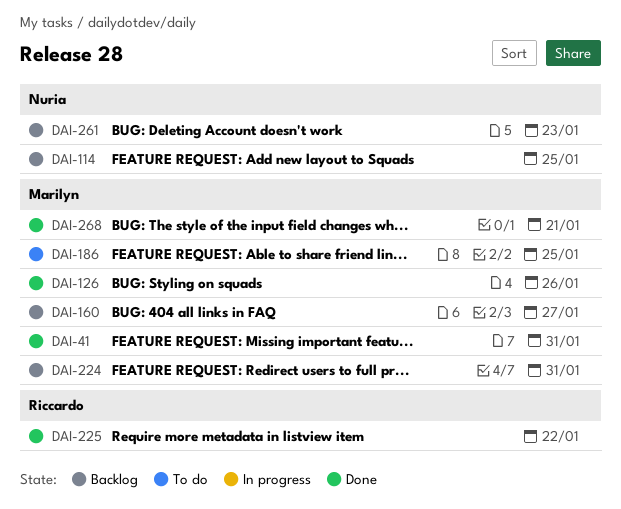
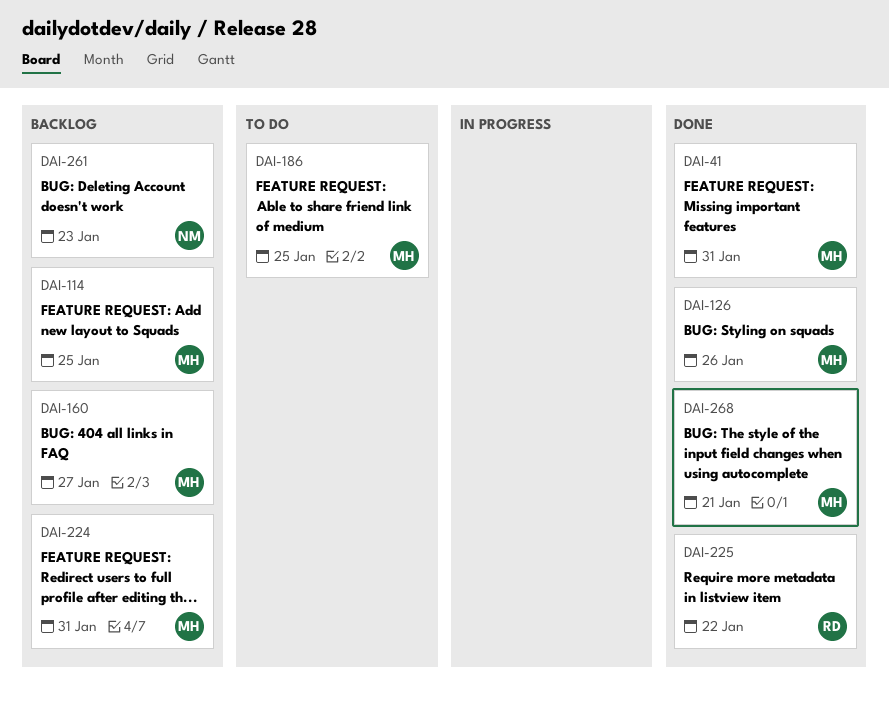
DAI-114, owner: Nuria -> Marilyn

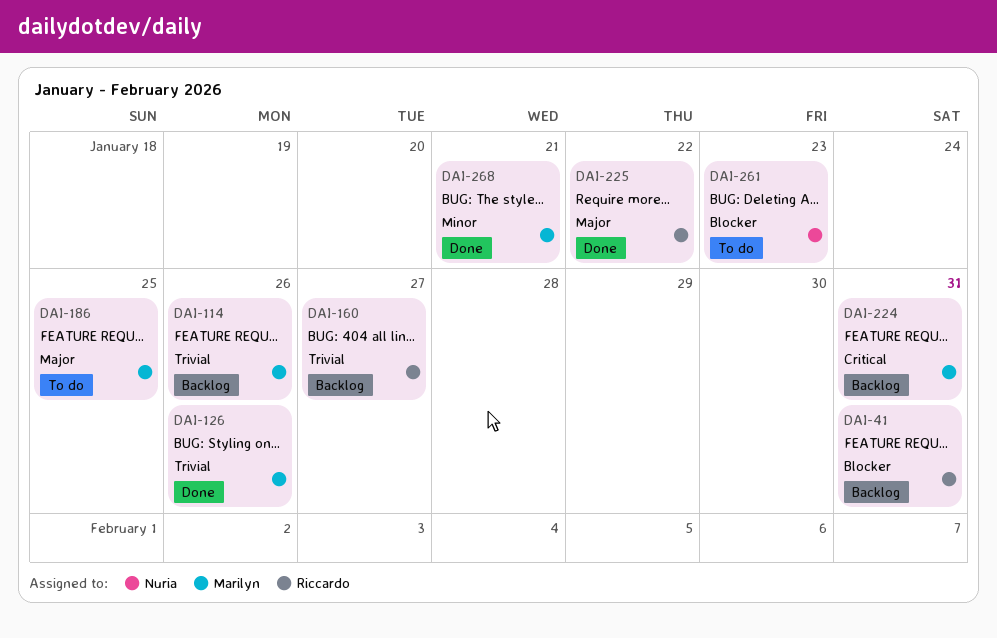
DAI-41, status: Done -> Backlog
DAI-41, owner: Marilyn -> Riccardo
DAI-114, due: Jan 25 -> Jan 26
DAI-160, owner: Marilyn -> Riccardo
DAI-261, status: Backlog -> To do

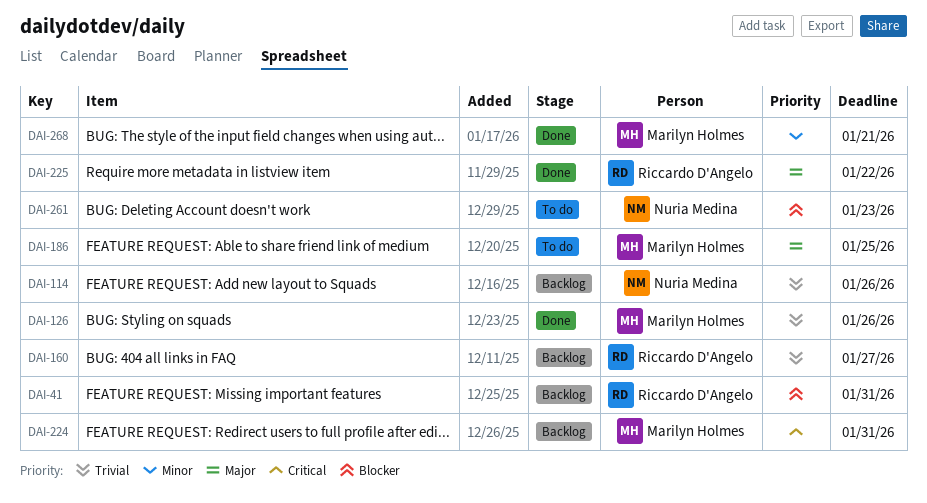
DAI-114, owner: Marilyn Holmes -> Nuria Medina

